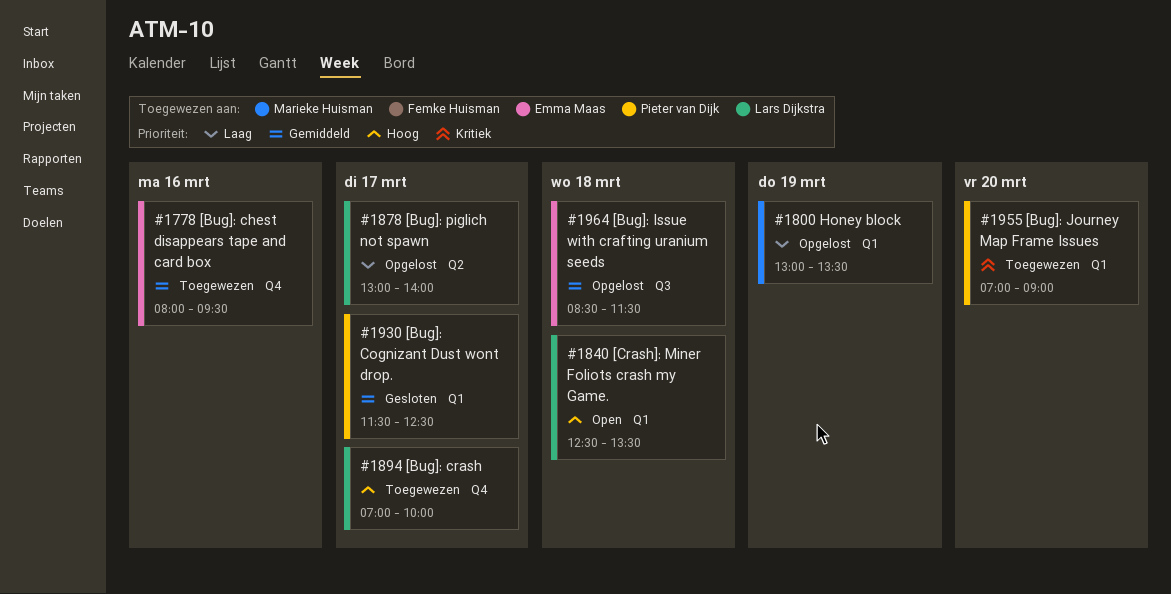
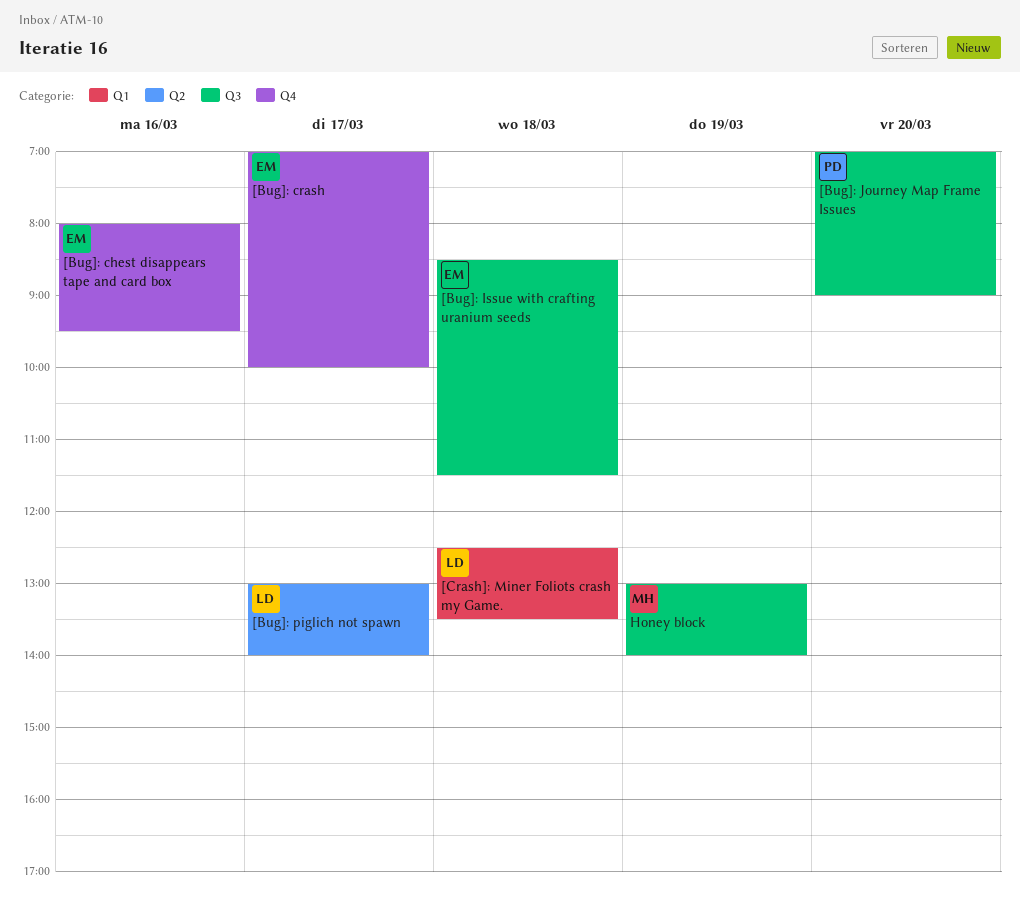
[Bug]: Cognizant Dust wont drop.: present -> none
[Bug]: crash, owner: Lars Dijkstra -> Emma Maas
[Bug]: Journey Map Frame Issues, label: Q1 -> Q3
Honey block, label: Q1 -> Q3
Honey block, ends: 13:30 -> 14:00

